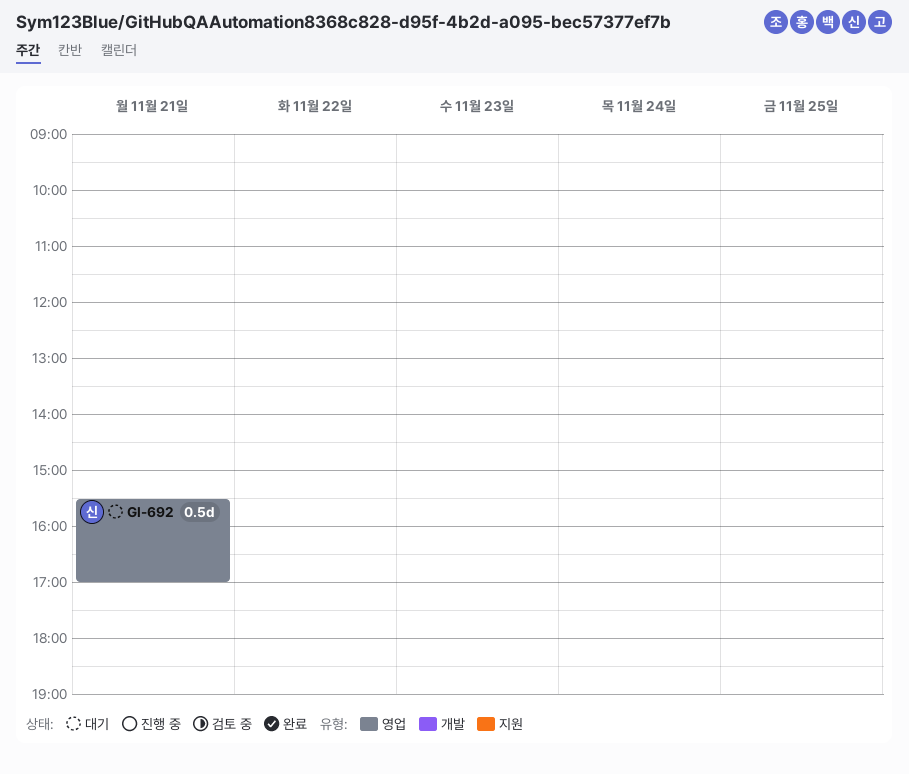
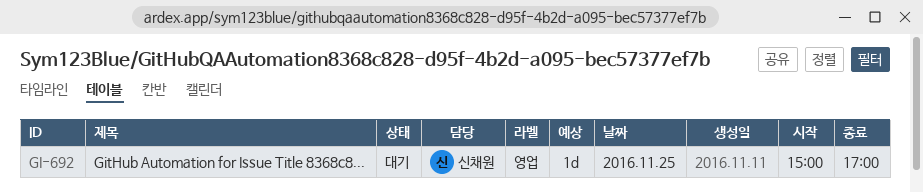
GI-692, estimate: 0.5d -> 1d
GI-692, day: Nov 21 -> Nov 25
GI-692, begins: 15:30 -> 15:00

